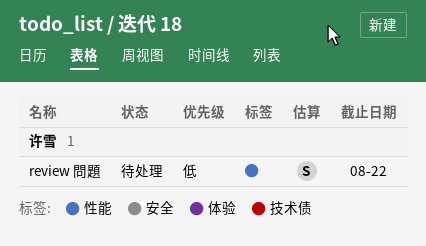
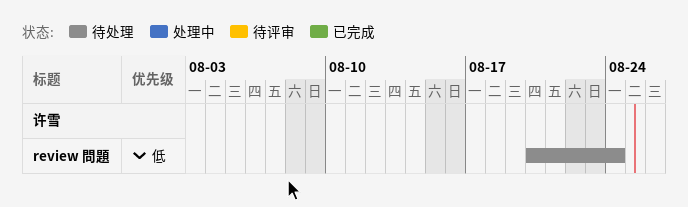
review 問題, due: Aug 22 -> Aug 24

